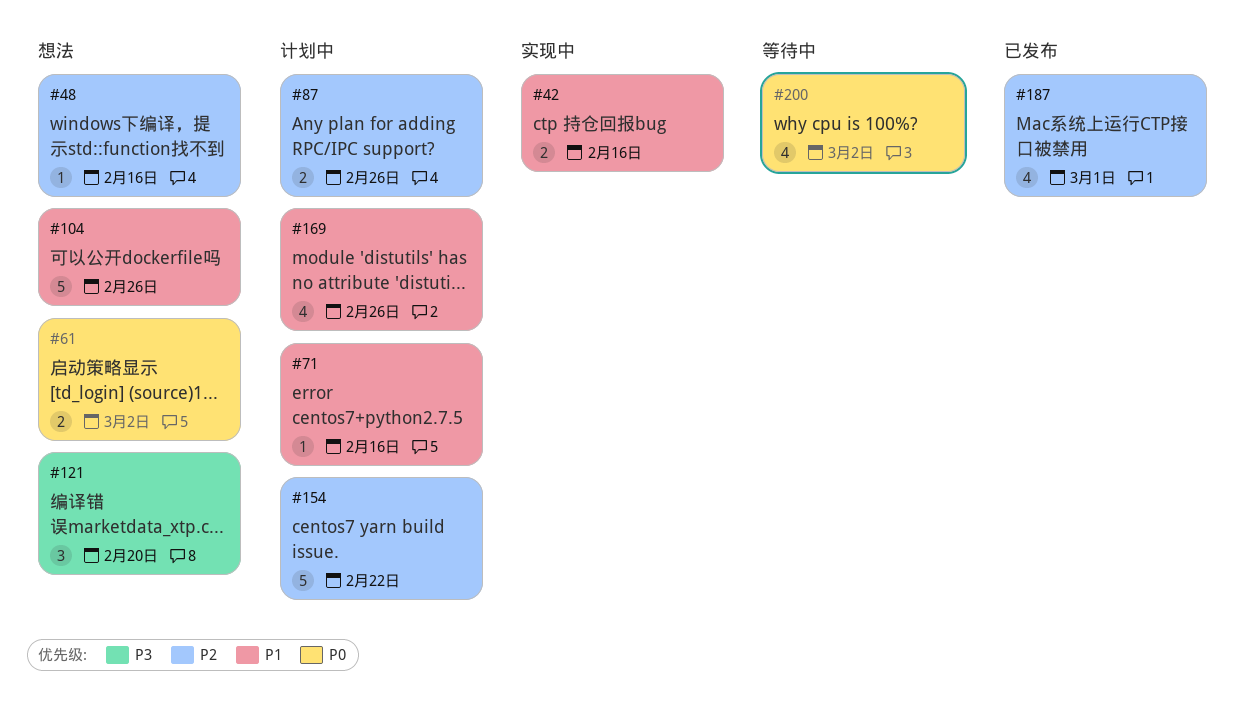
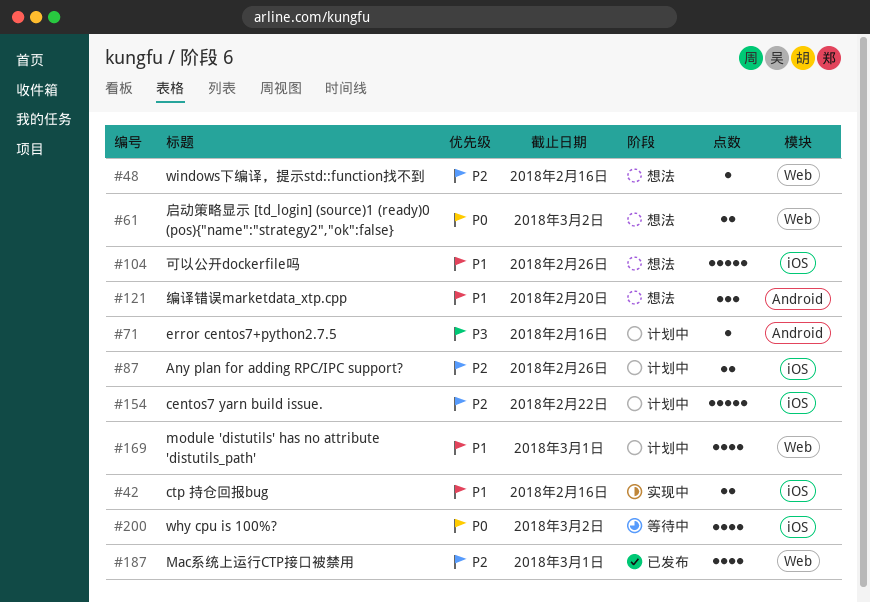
#71, priority: P1 -> P3
#121, priority: P3 -> P1
#169, due: Feb 26 -> Mar 1

